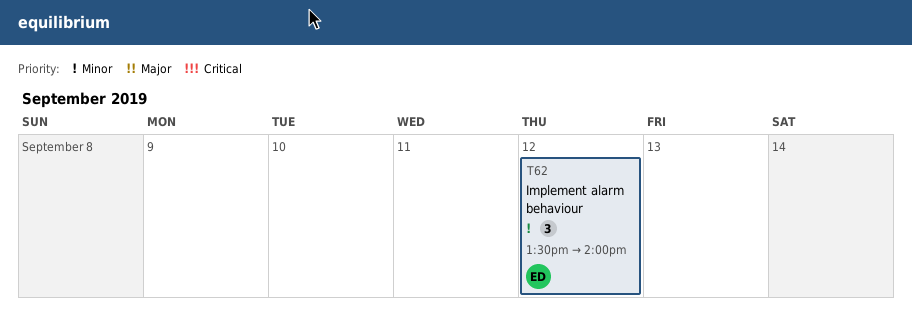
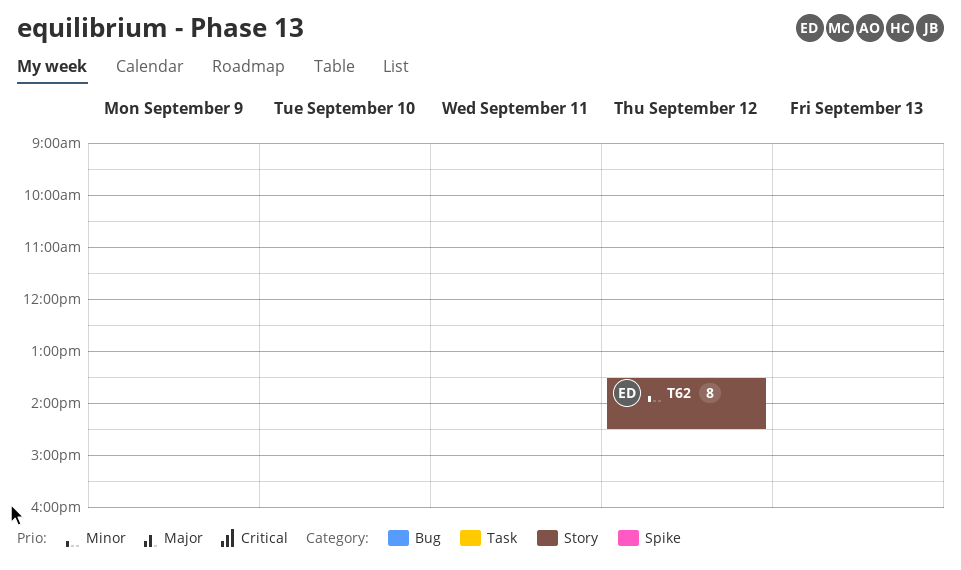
T62, estimate: 3 -> 8
T62, ends: 14:00 -> 14:30

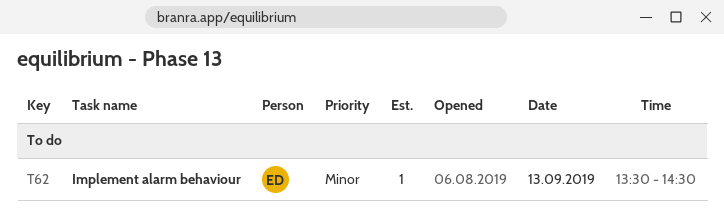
T62, estimate: 8 -> 1
T62, day: Sep 12 -> Sep 13

